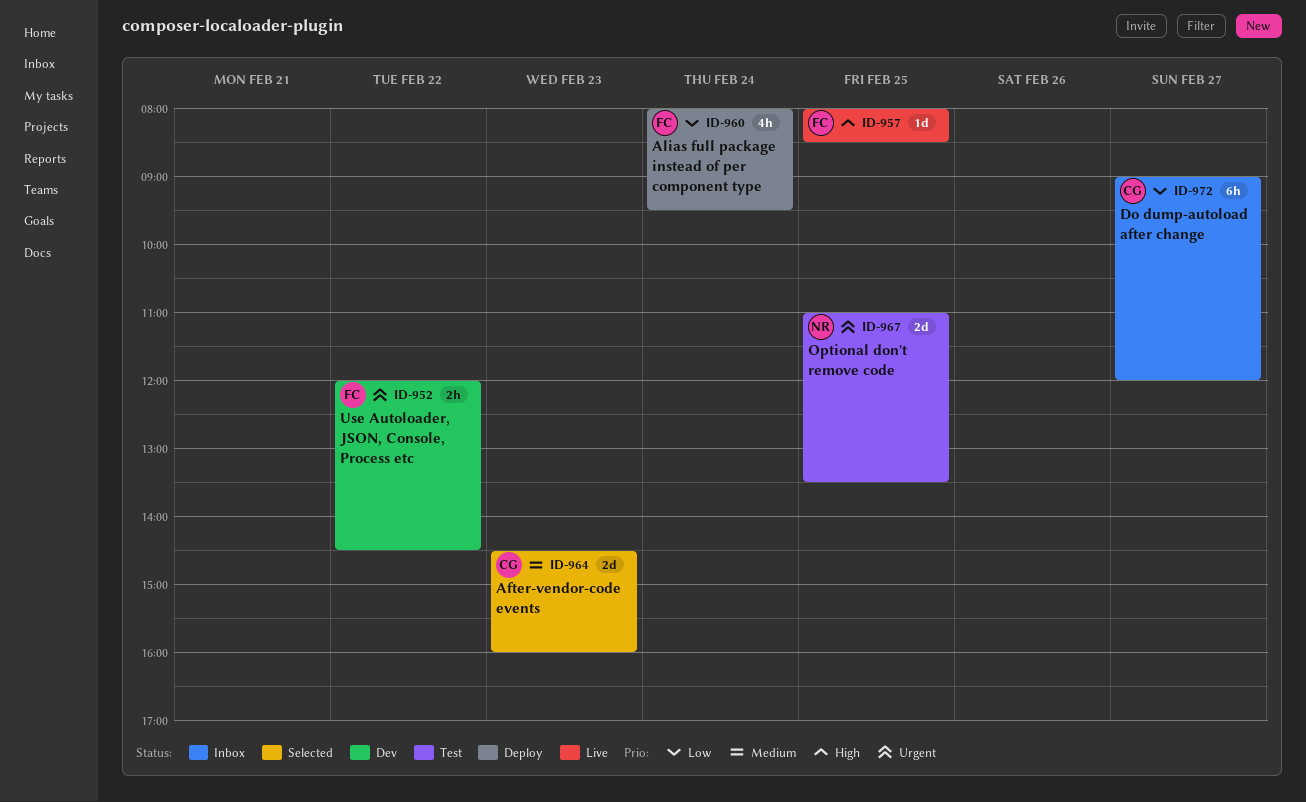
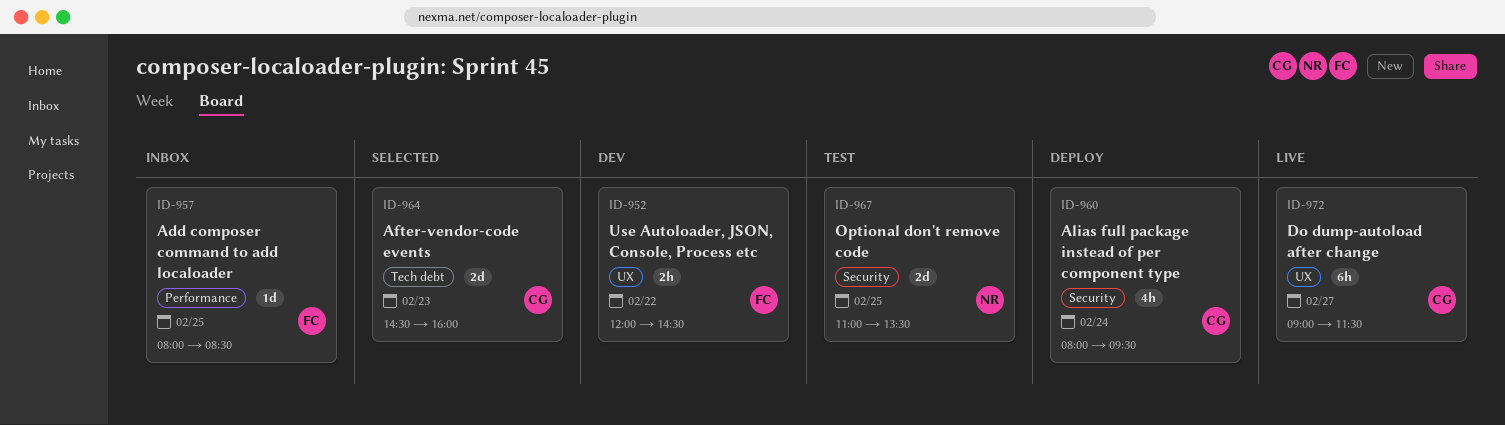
ID-957, status: Live -> Inbox
ID-960, owner: FC -> CG
ID-972, status: Inbox -> Live
ID-972, ends: 12:00 -> 11:30

